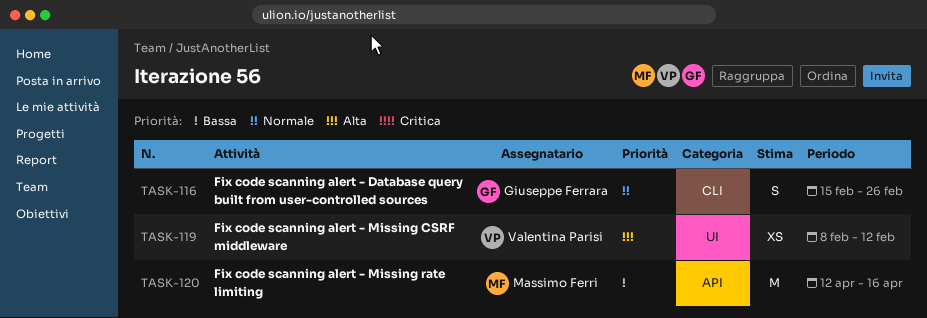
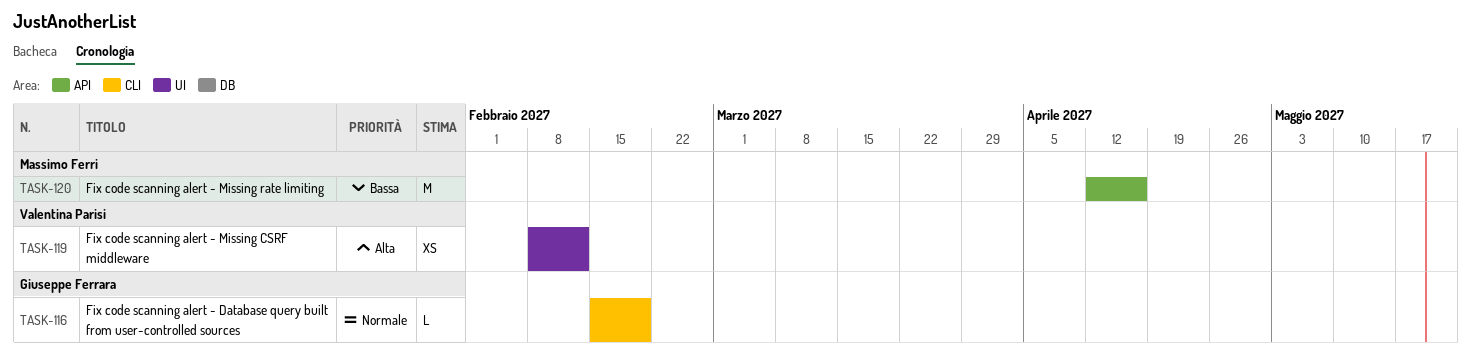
TASK-116, estimate: S -> L
TASK-116, due: Feb 26 -> Feb 19

